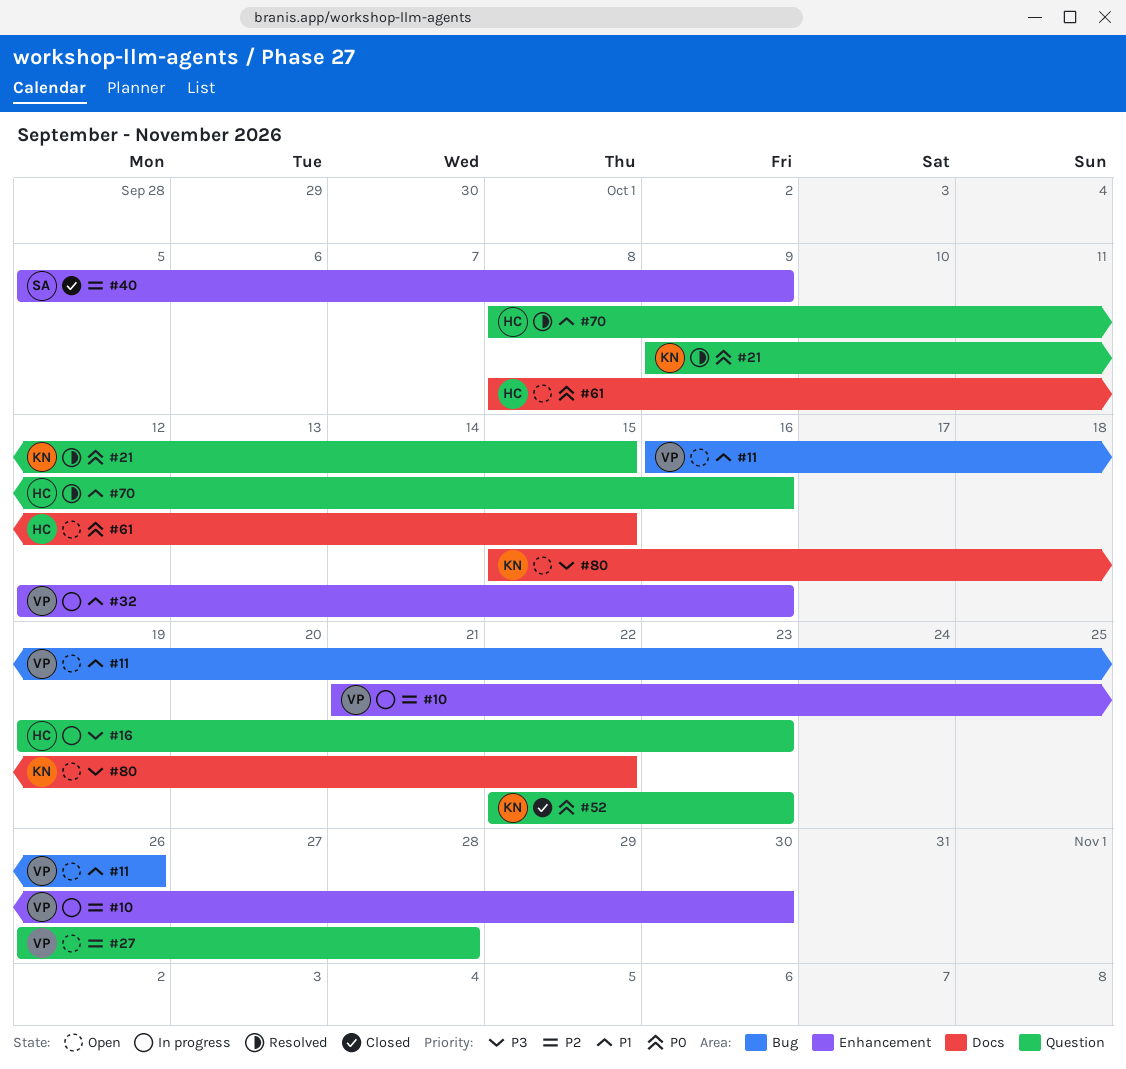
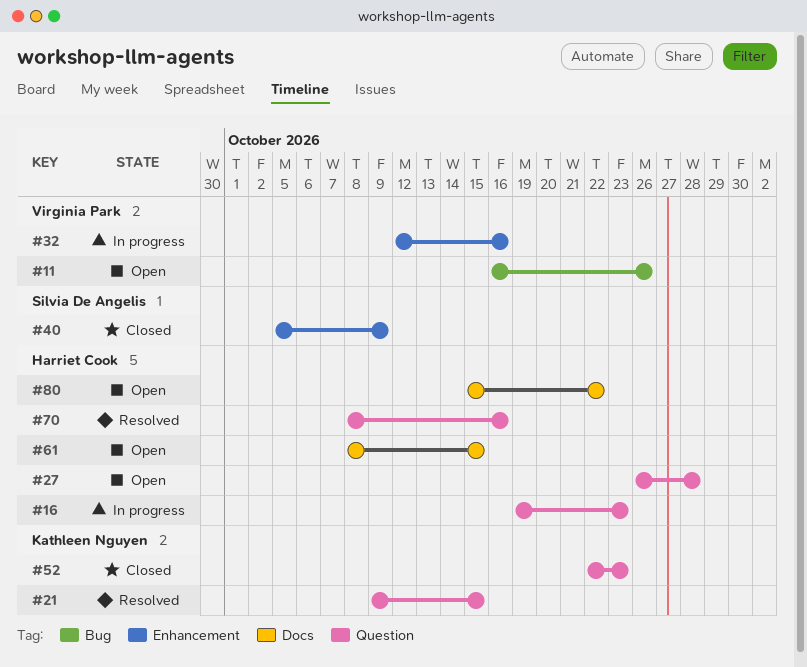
#10: present -> none
#27, owner: Virginia Park -> Harriet Cook
#80, owner: Kathleen Nguyen -> Harriet Cook

